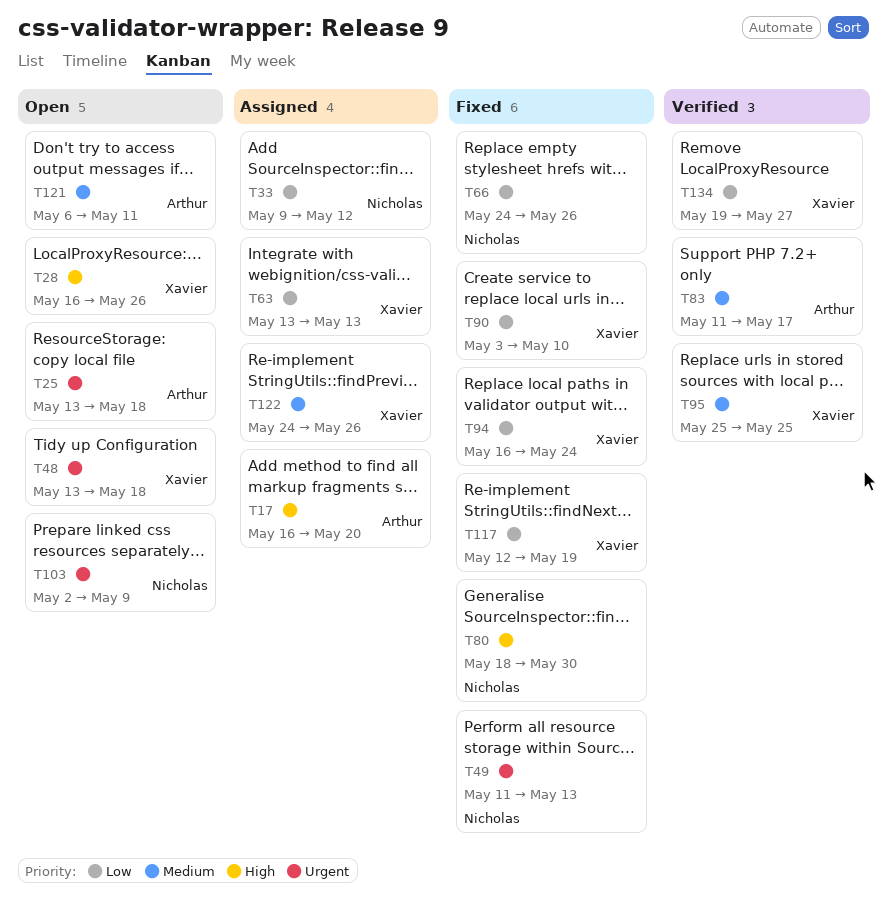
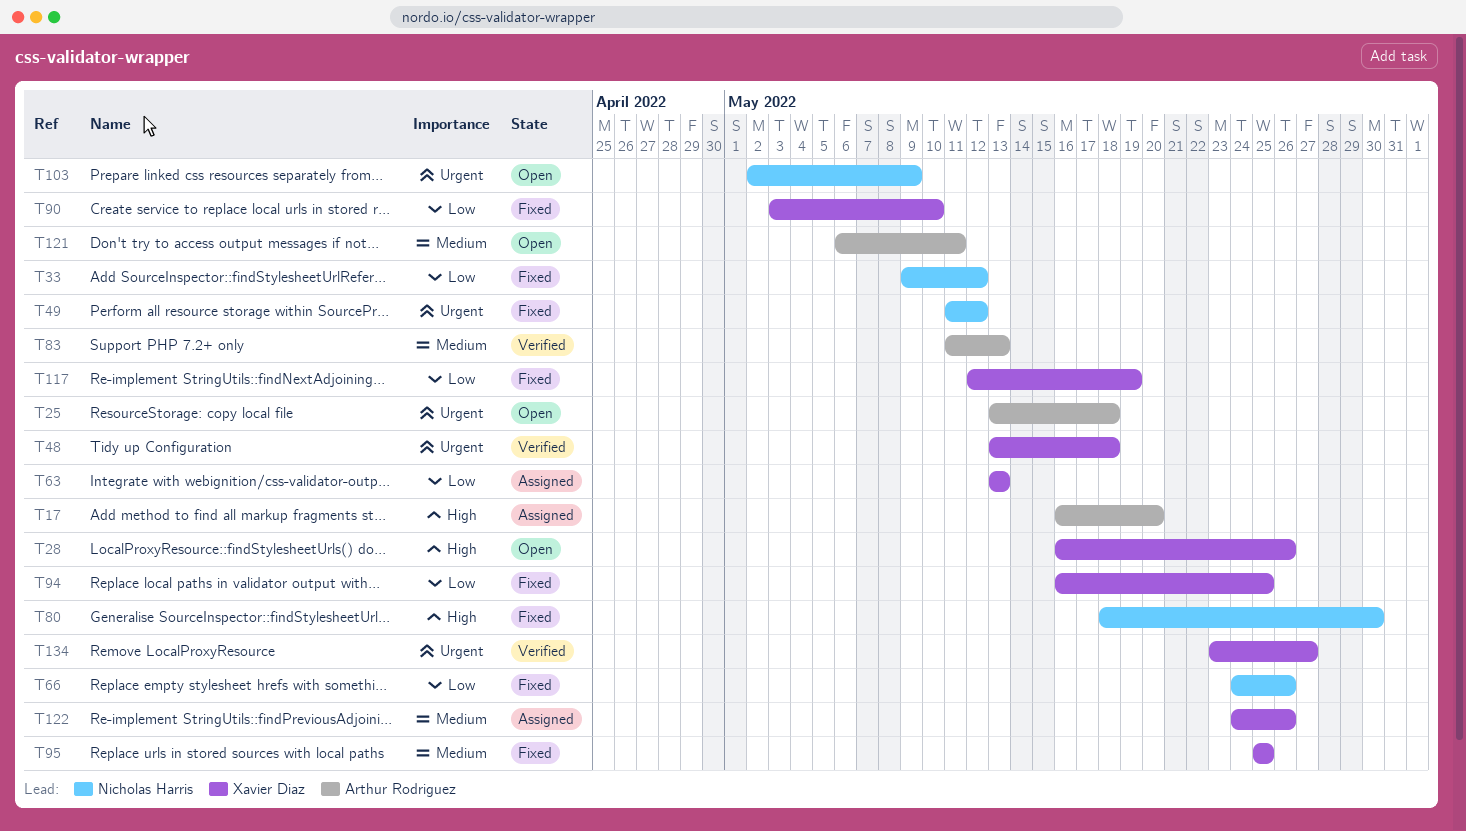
T33, status: Assigned -> Fixed
T48, status: Open -> Verified
T49, due: May 13 -> May 12
T83, due: May 17 -> May 13
T94, due: May 24 -> May 25
T95, status: Verified -> Fixed
T134, priority: Low -> Urgent
T134, start: May 19 -> May 23

